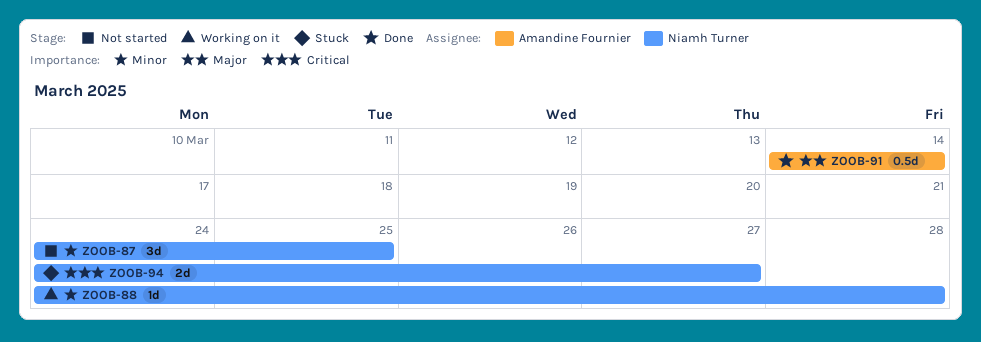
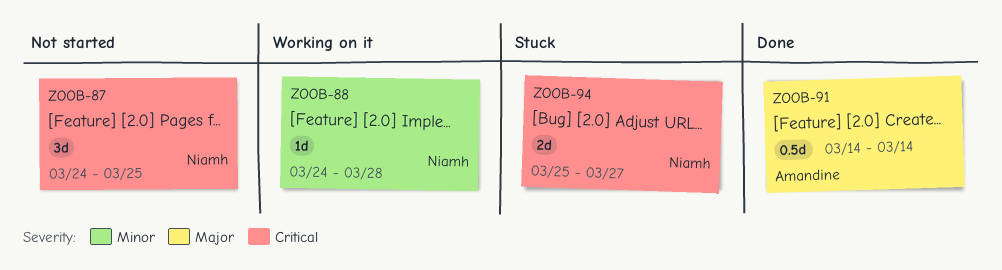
ZOOB-87, priority: Minor -> Critical
ZOOB-94, start: Mar 24 -> Mar 25

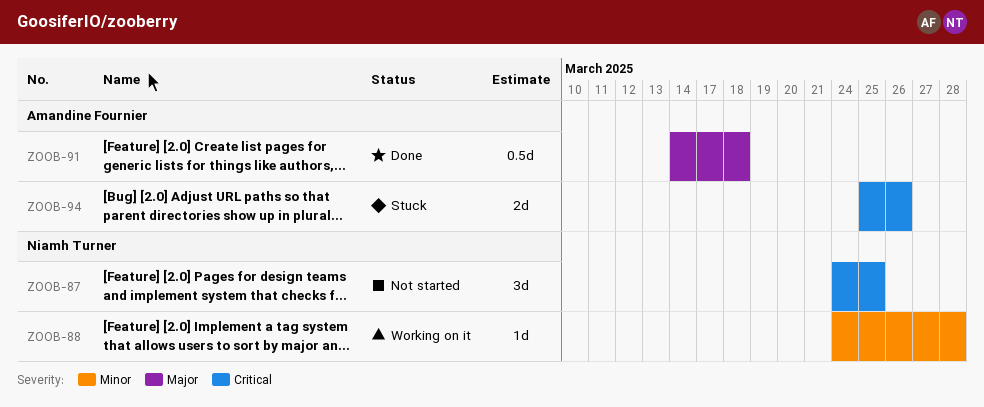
ZOOB-91, due: Mar 14 -> Mar 18
ZOOB-94, owner: Niamh Turner -> Amandine Fournier
ZOOB-94, due: Mar 27 -> Mar 26

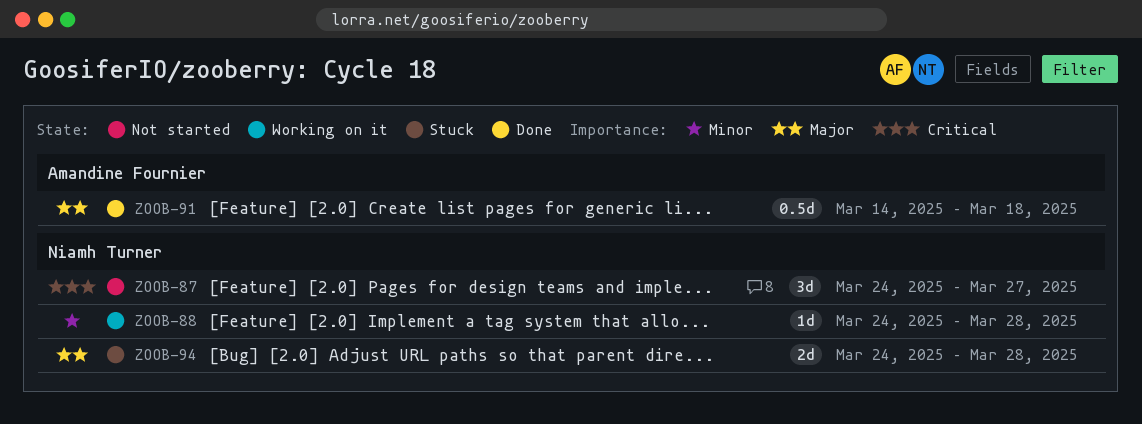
ZOOB-87, due: Mar 25 -> Mar 27
ZOOB-94, owner: Amandine Fournier -> Niamh Turner
ZOOB-94, priority: Critical -> Major
ZOOB-94, start: Mar 25 -> Mar 24
ZOOB-94, due: Mar 26 -> Mar 28

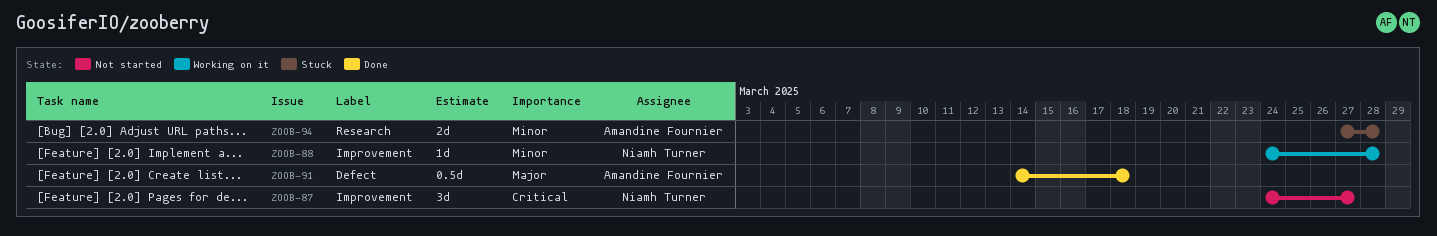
ZOOB-94, owner: Niamh Turner -> Amandine Fournier
ZOOB-94, priority: Major -> Minor
ZOOB-94, start: Mar 24 -> Mar 27

